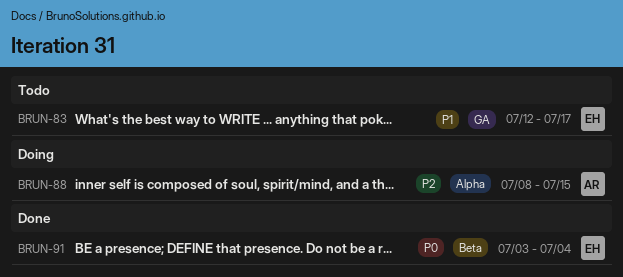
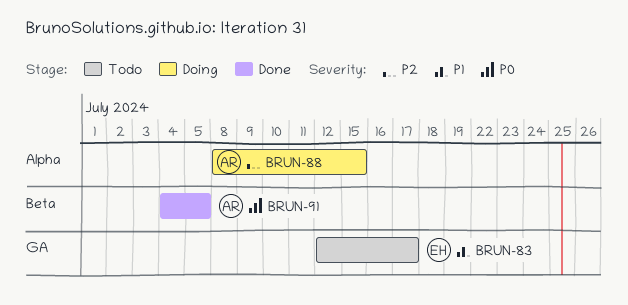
BRUN-91, owner: EH -> AR
BRUN-91, start: Jul 3 -> Jul 4
BRUN-91, due: Jul 4 -> Jul 5

